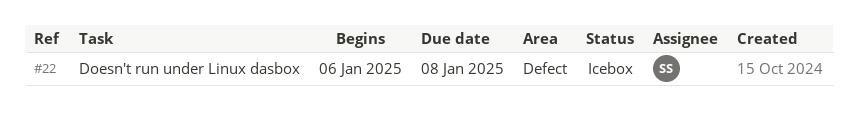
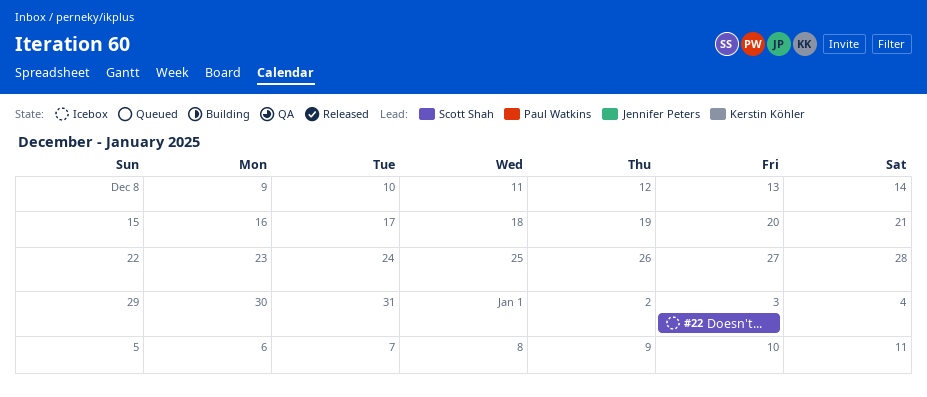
#22, start: Jan 6 -> Jan 3
#22, due: Jan 8 -> Jan 3

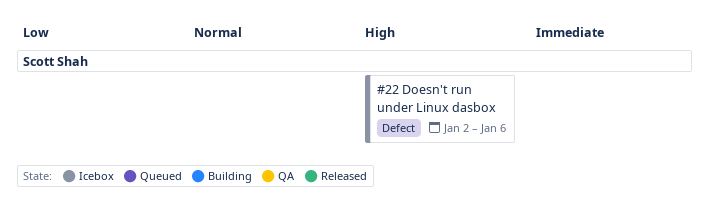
#22, start: Jan 3 -> Jan 2
#22, due: Jan 3 -> Jan 6

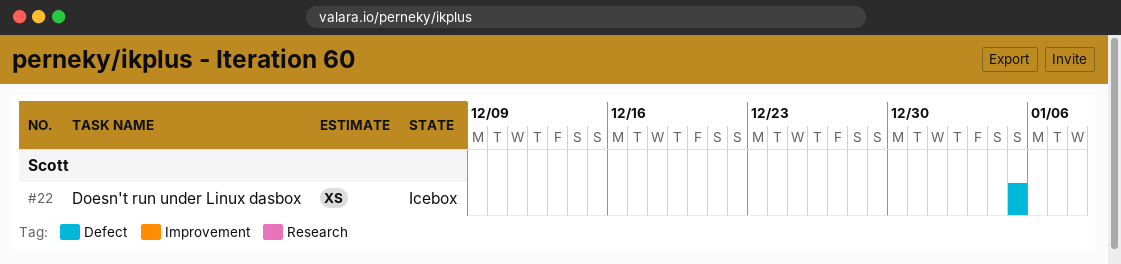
#22, start: Jan 2 -> Jan 5
#22, due: Jan 6 -> Jan 5

